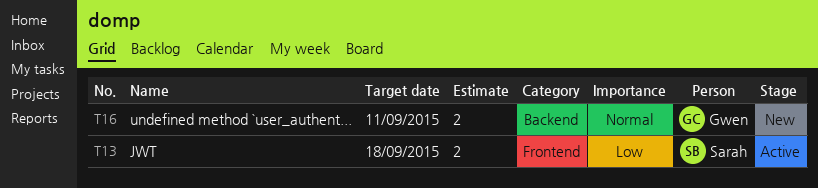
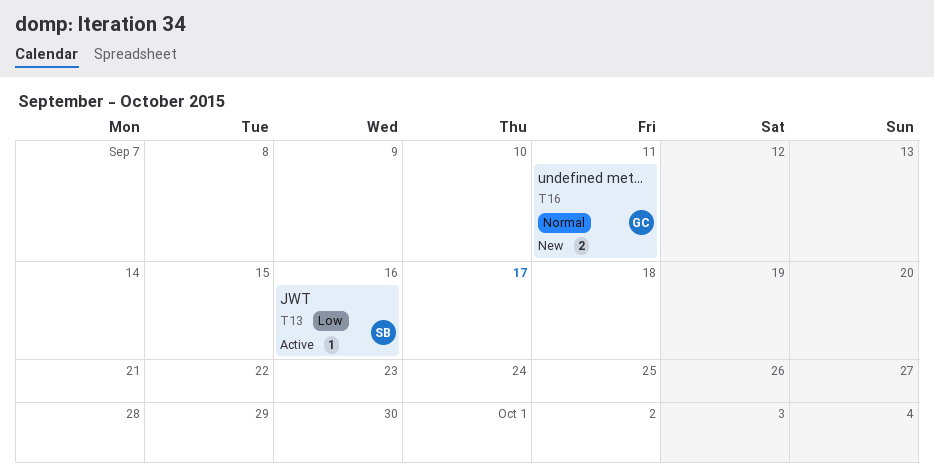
T13, estimate: 2 -> 1
T13, due: Sep 18 -> Sep 16

